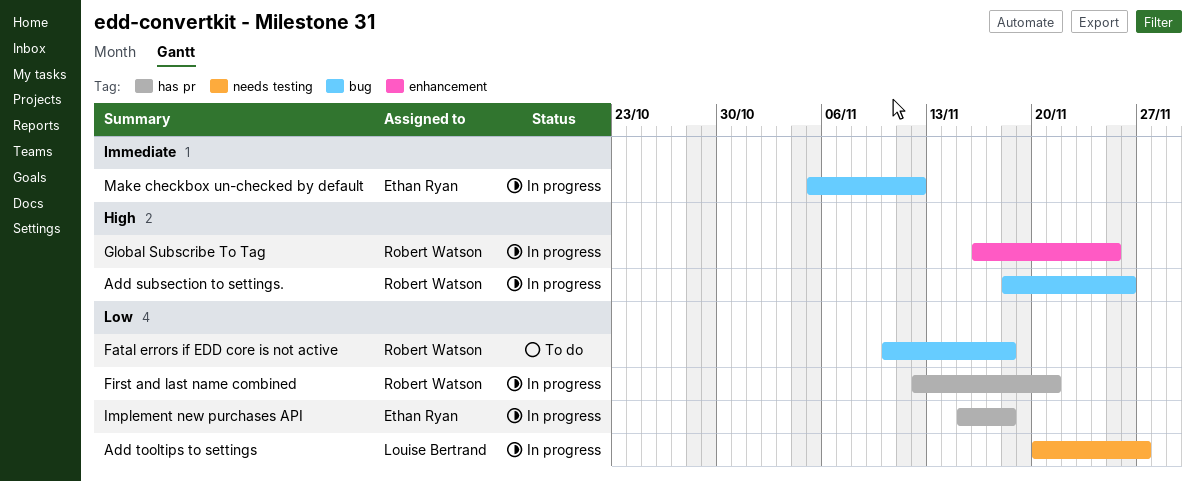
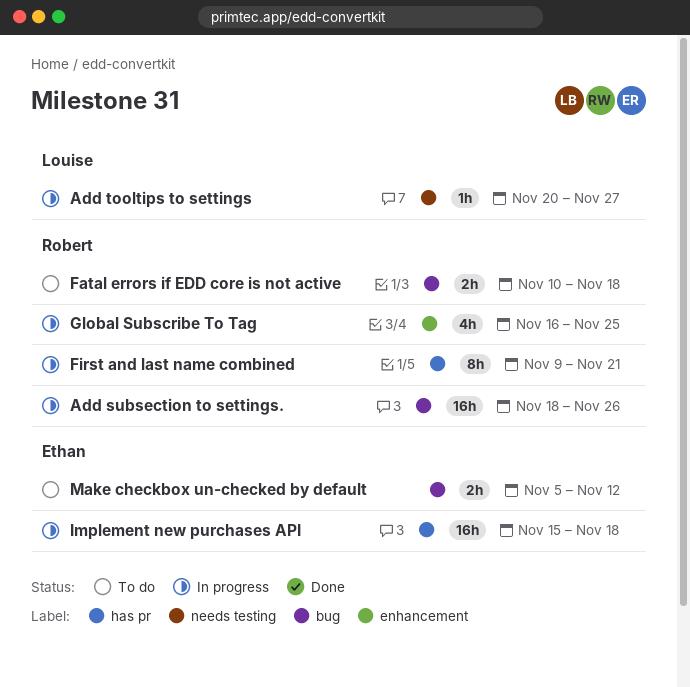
First and last name combined, start: Nov 12 -> Nov 9
Make checkbox un-checked by default, status: In progress -> To do

